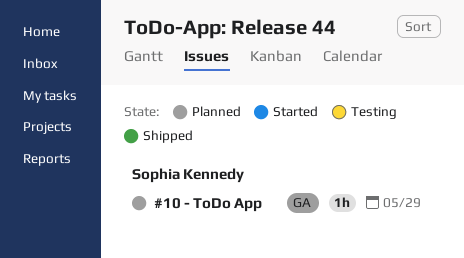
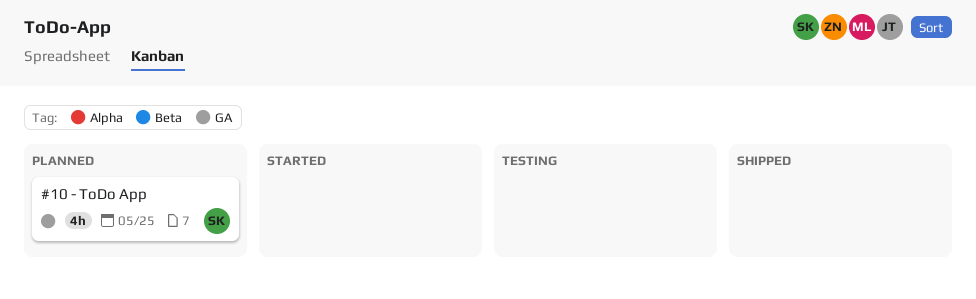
#10 - ToDo App, estimate: 1h -> 4h
#10 - ToDo App, due: May 29 -> May 25

